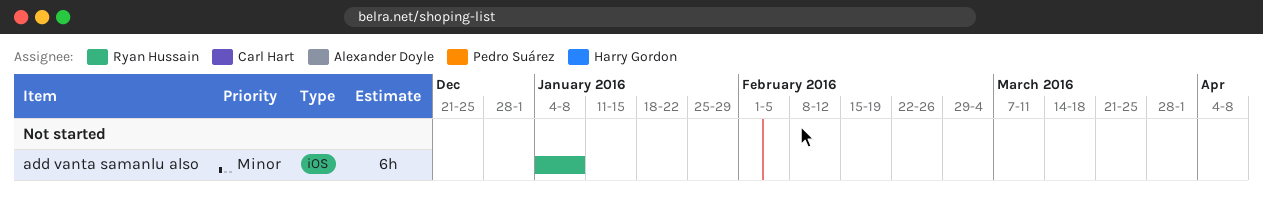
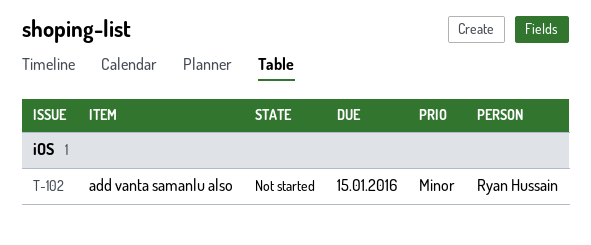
add vanta samanlu also, due: Jan 8 -> Jan 15

